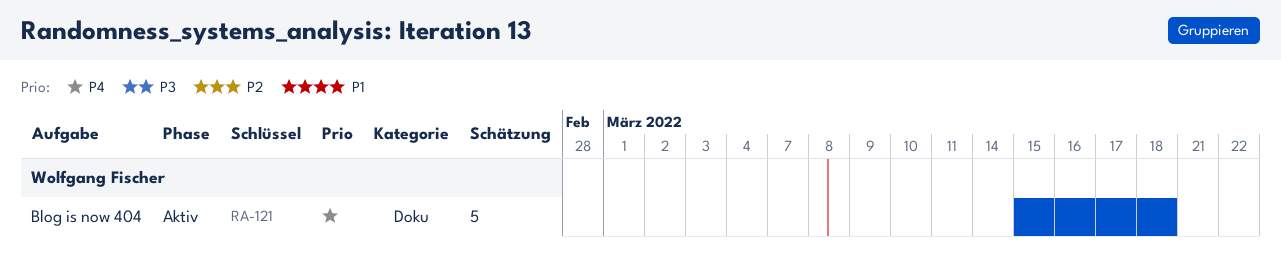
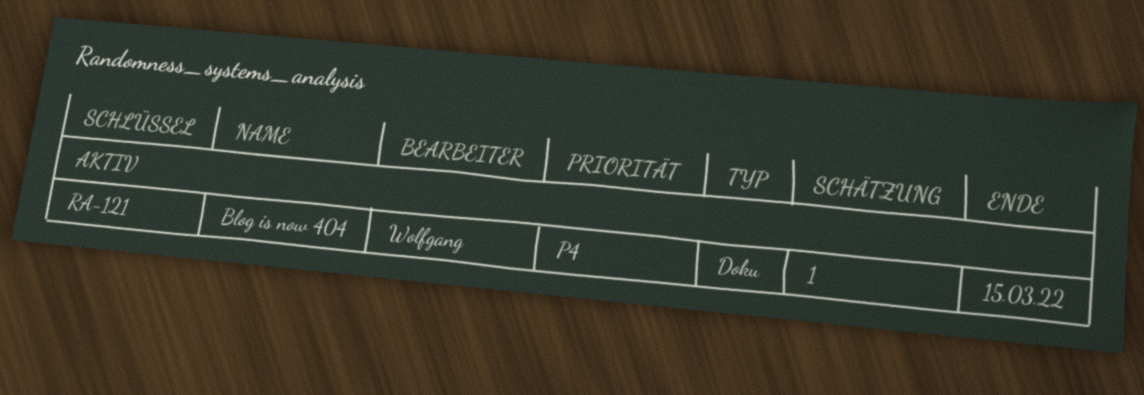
RA-121, estimate: 5 -> 1
RA-121, due: Mar 18 -> Mar 15

